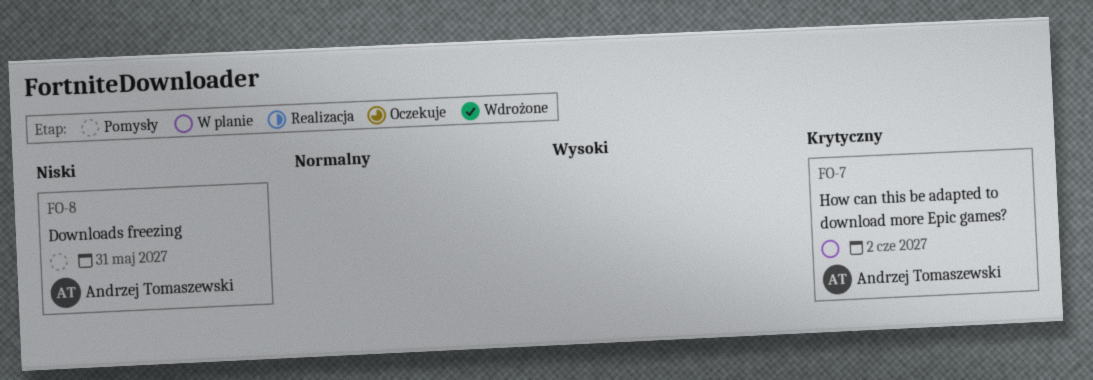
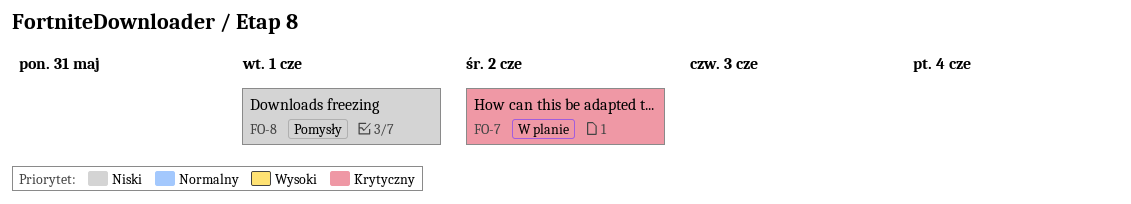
FO-8, due: May 31 -> Jun 1

